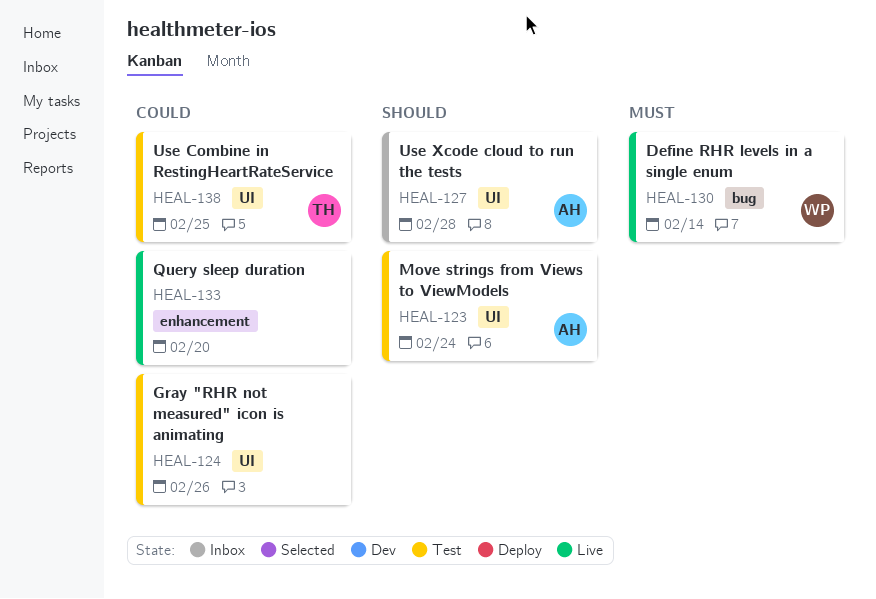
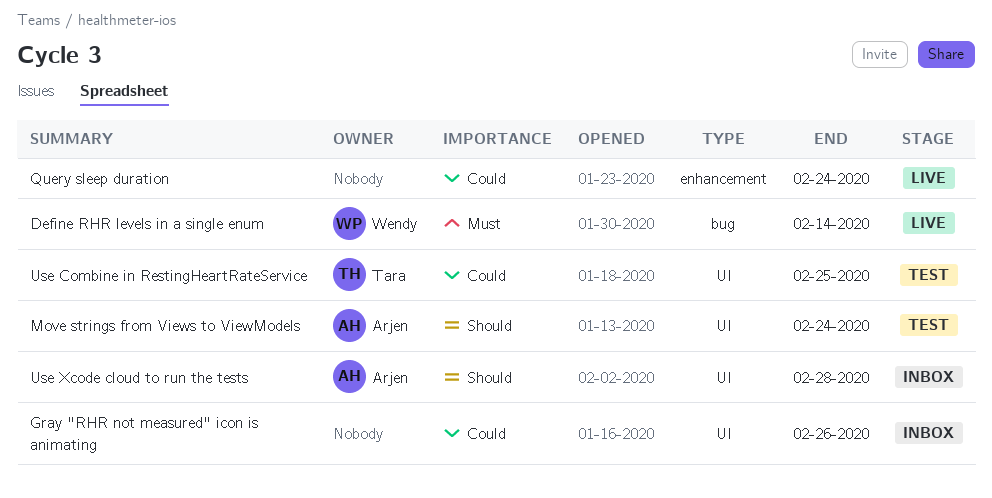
Gray "RHR not measured" icon is animating, status: Test -> Inbox
Query sleep duration, due: Feb 20 -> Feb 24

